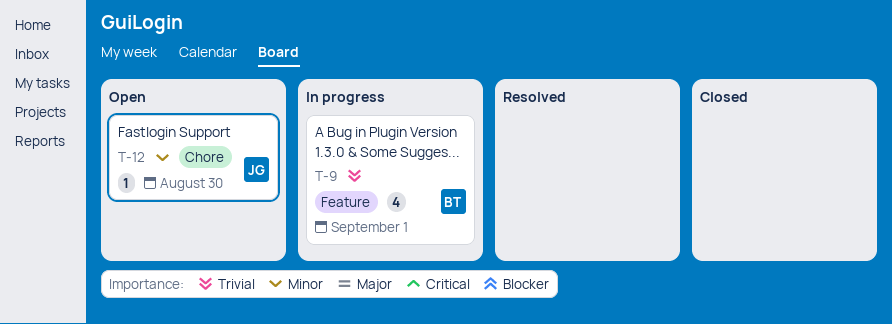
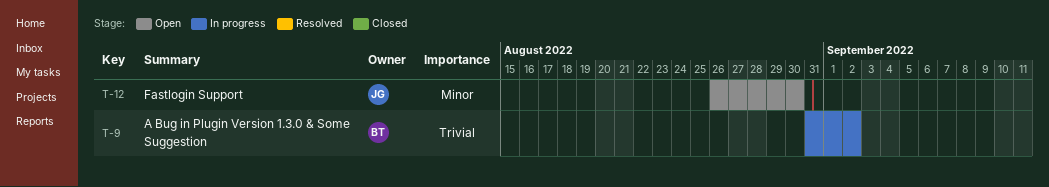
T-9, due: Sep 1 -> Sep 2

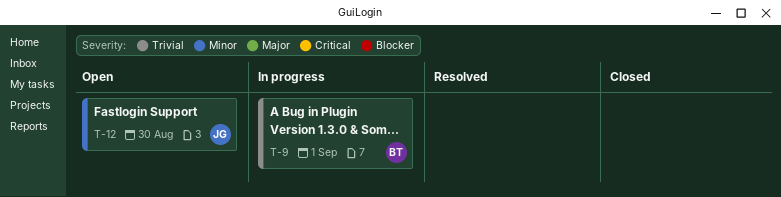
T-9, due: Sep 2 -> Sep 1

